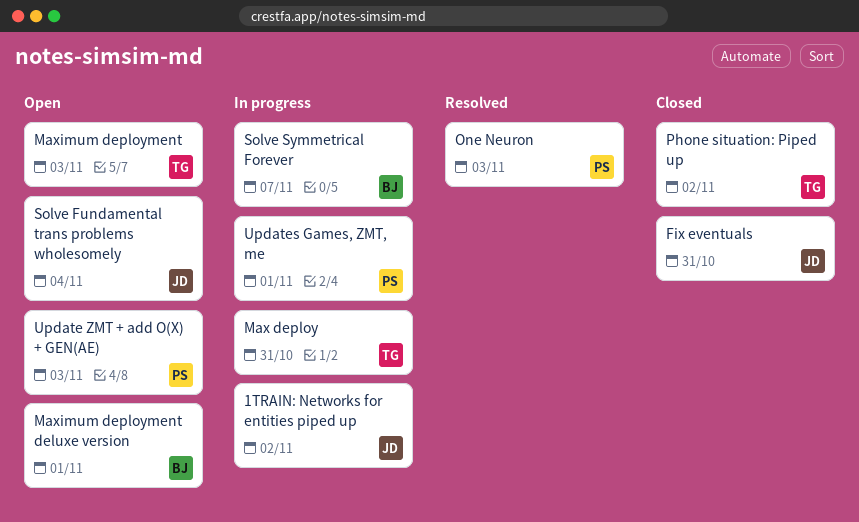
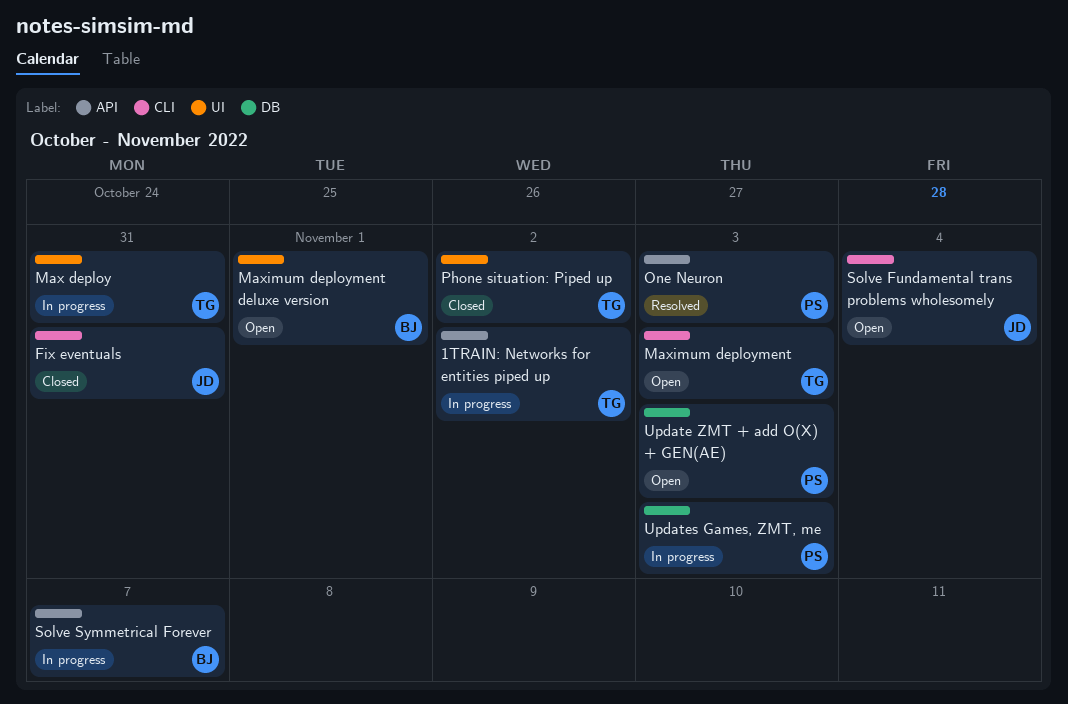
1TRAIN: Networks for entities piped up, owner: JD -> TG
Updates Games, ZMT, me, due: Nov 1 -> Nov 3

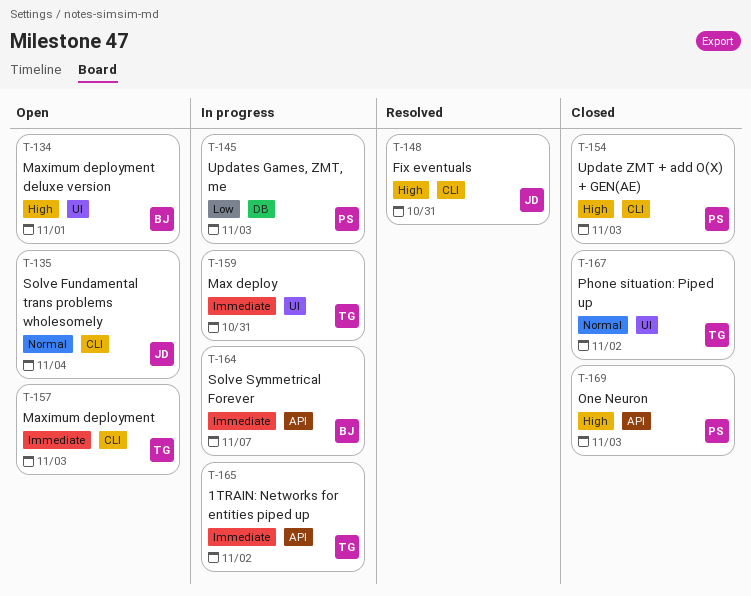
Fix eventuals, status: Closed -> Resolved
One Neuron, status: Resolved -> Closed
Update ZMT + add O(X) + GEN(AE), status: Open -> Closed
Update ZMT + add O(X) + GEN(AE), label: DB -> CLI

